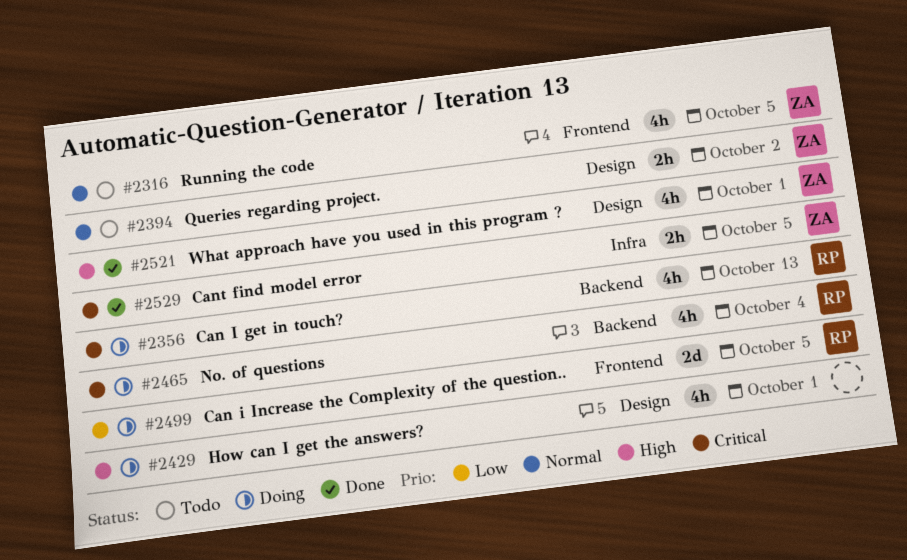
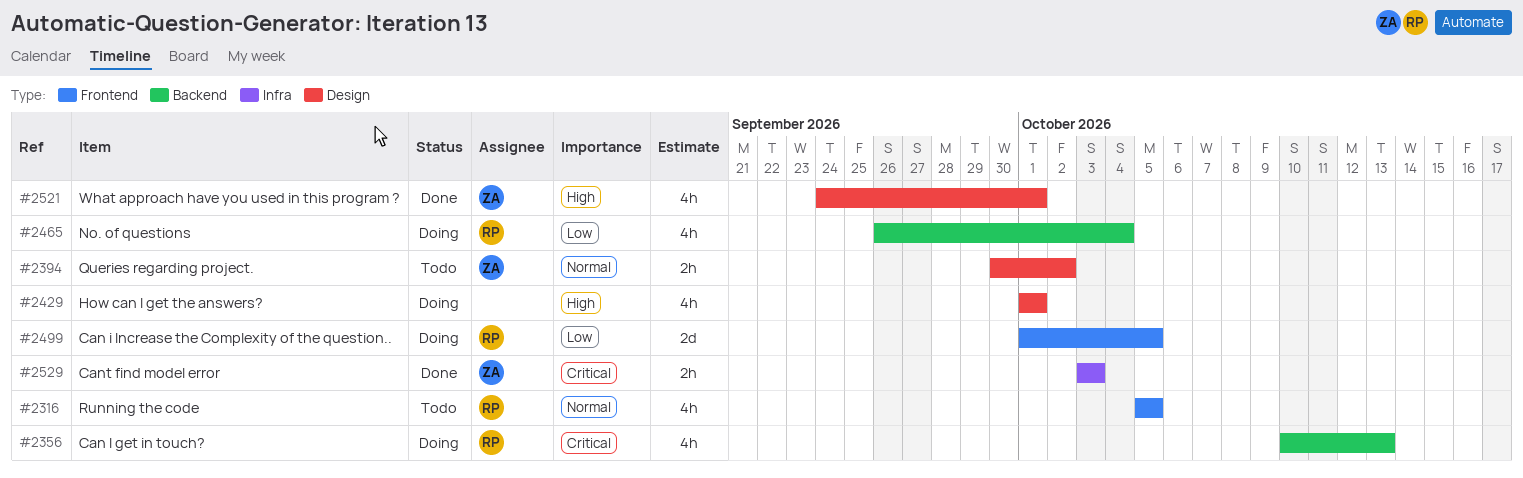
#2316, owner: ZA -> RP
#2465, priority: Critical -> Low
#2529, due: Oct 5 -> Oct 3

